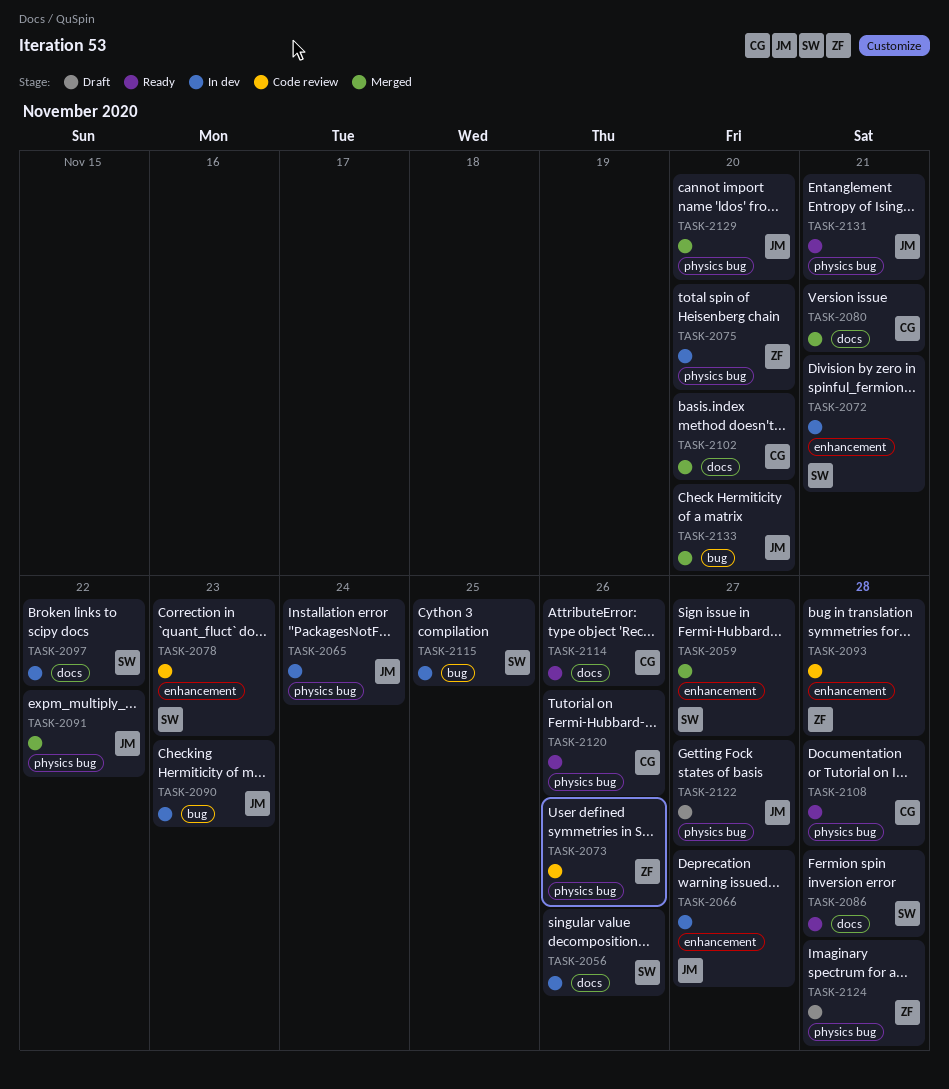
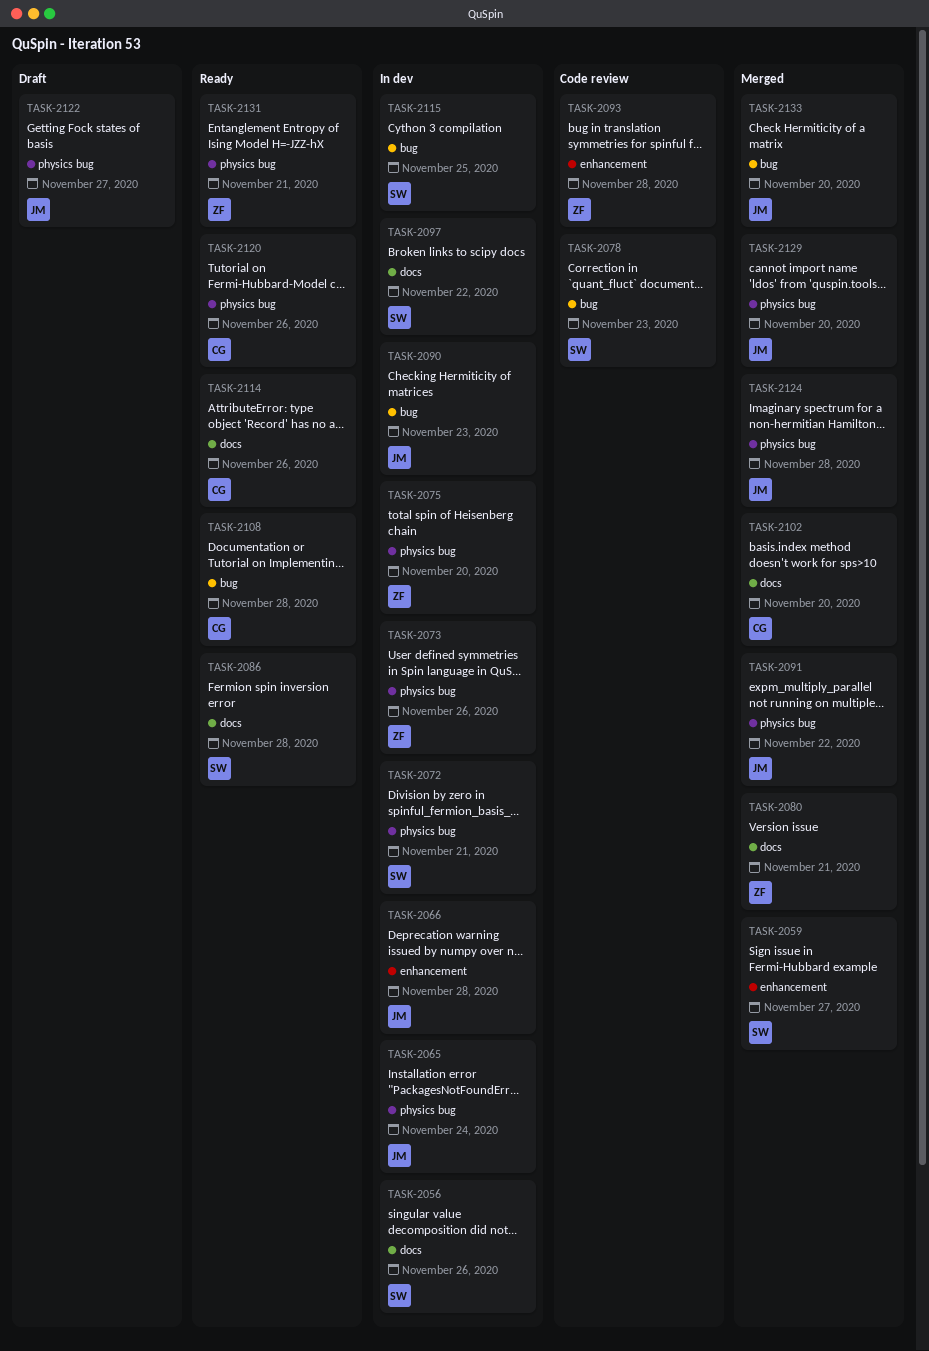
TASK-2066, due: Nov 27 -> Nov 28
TASK-2072, label: enhancement -> physics bug
TASK-2073, status: Code review -> In dev
TASK-2078, label: enhancement -> bug
TASK-2080, owner: CG -> ZF
TASK-2108, label: physics bug -> bug
TASK-2124, status: Draft -> Merged
TASK-2124, owner: ZF -> JM
TASK-2131, owner: JM -> ZF

